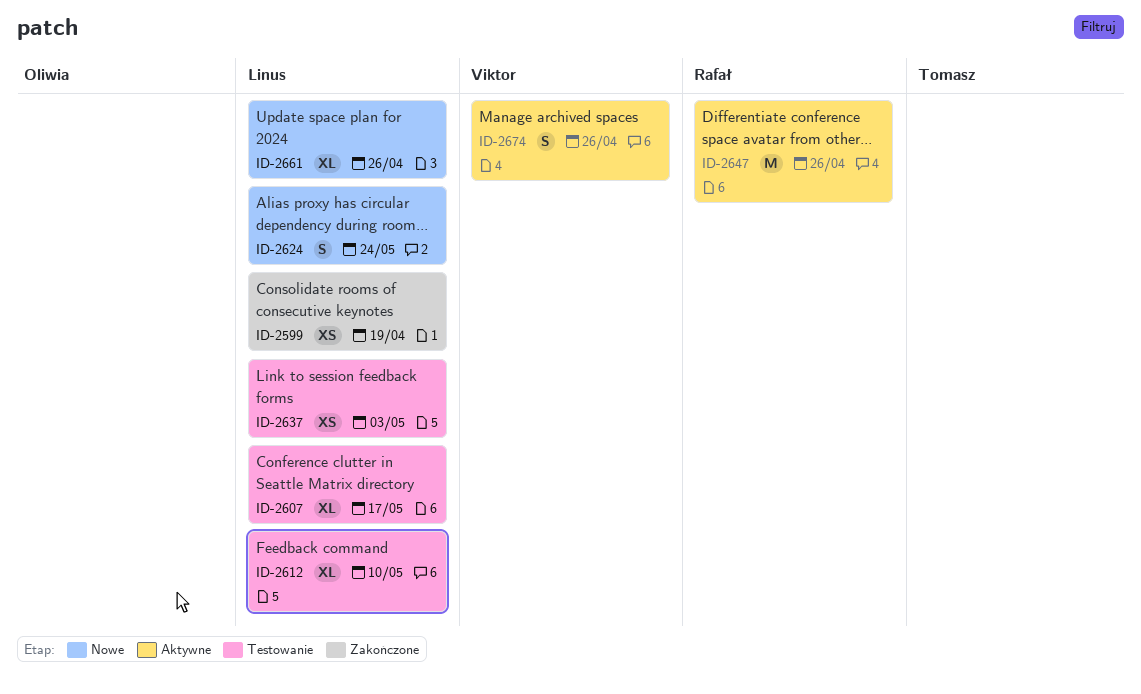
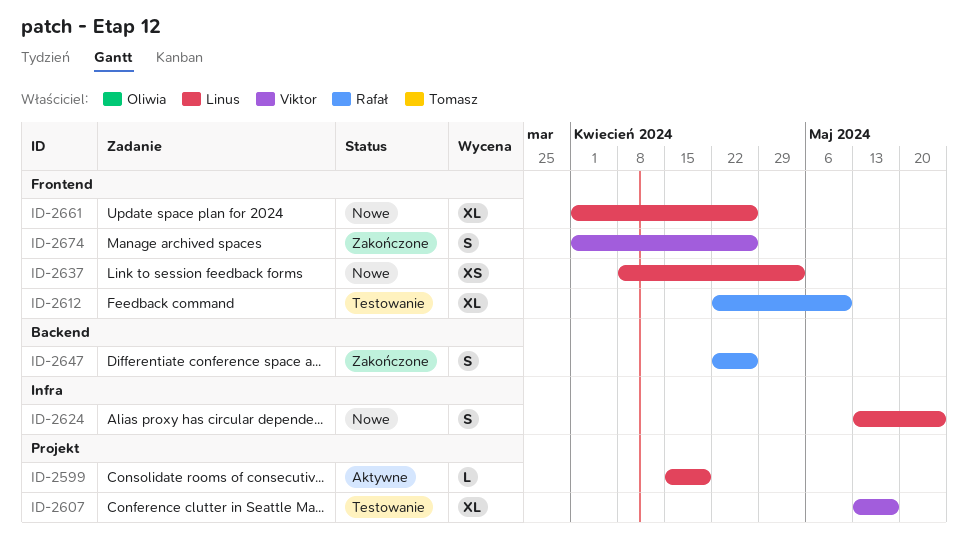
ID-2599, status: Zakończone -> Aktywne
ID-2599, estimate: XS -> L
ID-2607, owner: Linus -> Viktor
ID-2612, owner: Linus -> Rafał
ID-2637, status: Testowanie -> Nowe
ID-2647, status: Aktywne -> Zakończone
ID-2647, estimate: M -> S
ID-2674, status: Aktywne -> Zakończone

